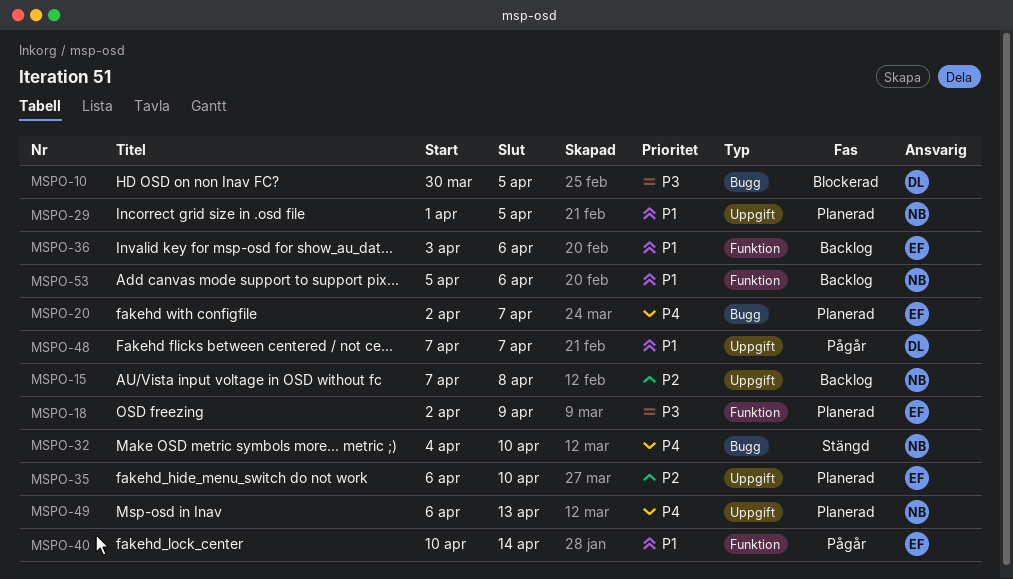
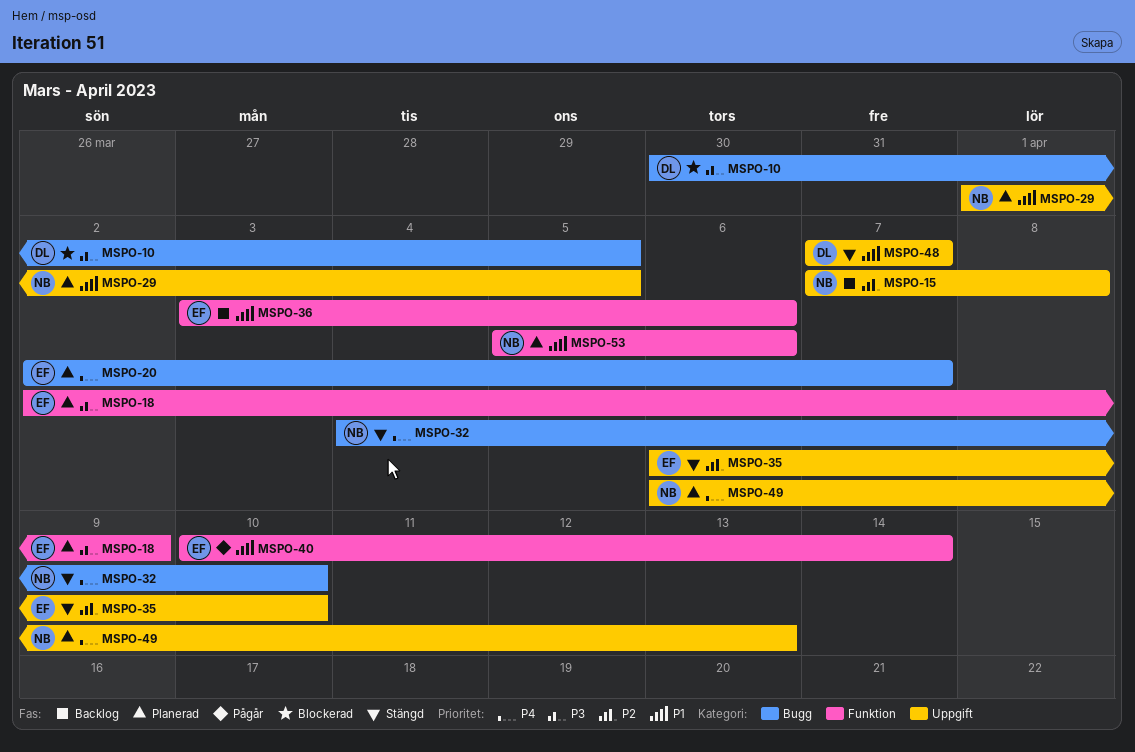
MSPO-35, status: Planerad -> Stängd
MSPO-48, status: Pågår -> Stängd
MSPO-53, status: Backlog -> Planerad

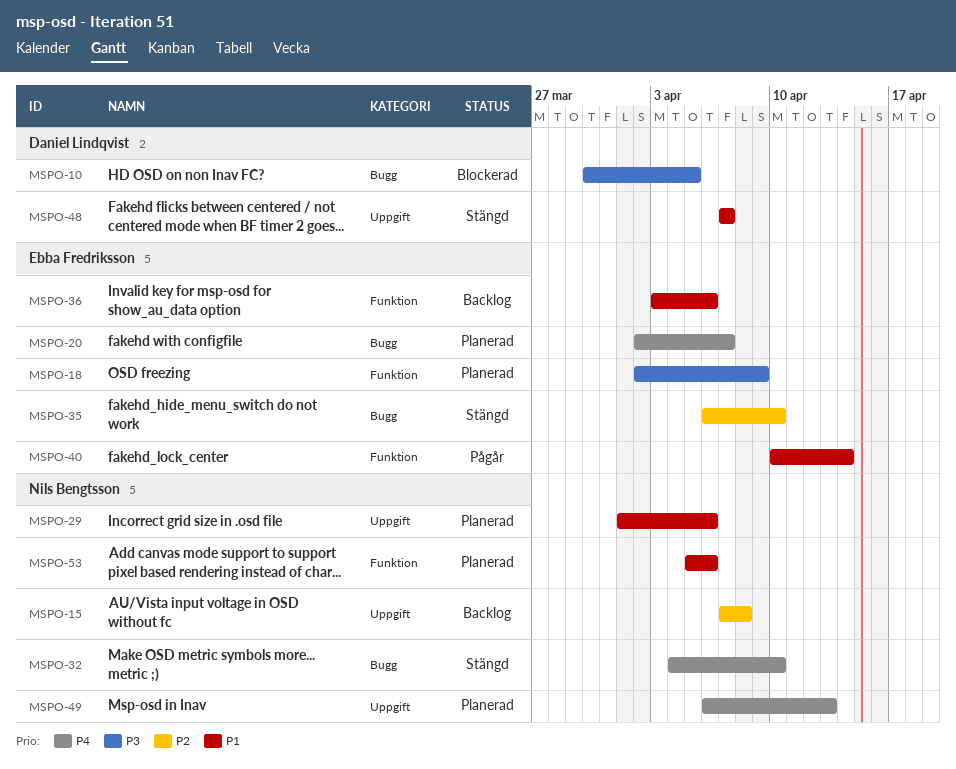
MSPO-29, due: Apr 5 -> Apr 6
MSPO-35, label: Uppgift -> Bugg

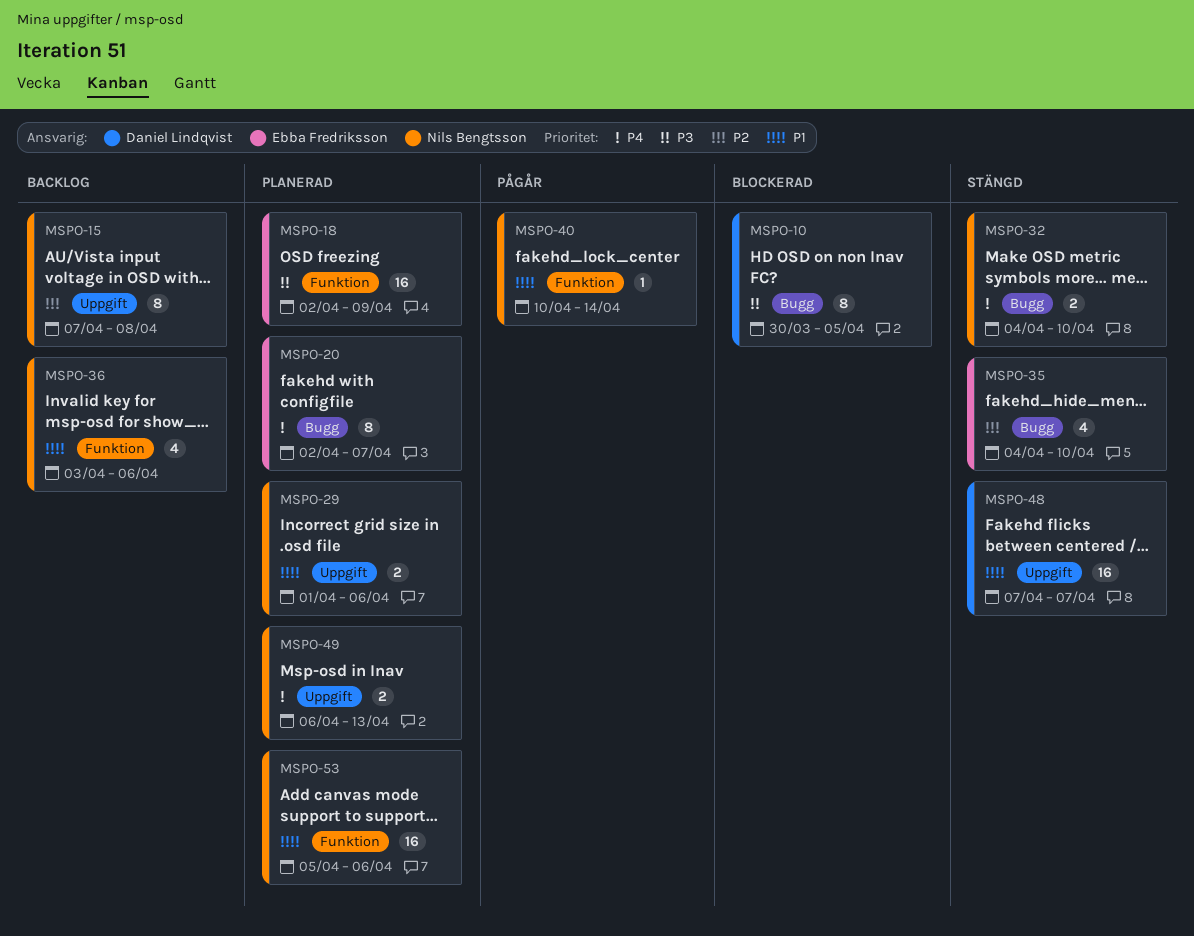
MSPO-35, start: Apr 6 -> Apr 4
MSPO-36, owner: Ebba Fredriksson -> Nils Bengtsson
MSPO-40, owner: Ebba Fredriksson -> Nils Bengtsson

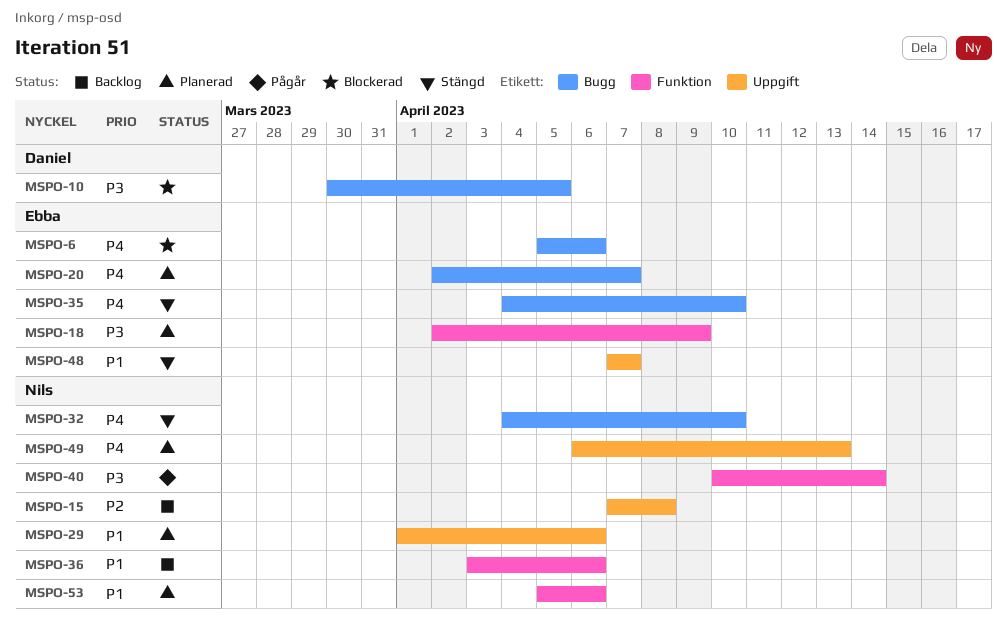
MSPO-6: none -> present
MSPO-35, priority: P2 -> P4
MSPO-40, priority: P1 -> P3
MSPO-48, owner: Daniel Lindqvist -> Ebba Fredriksson

